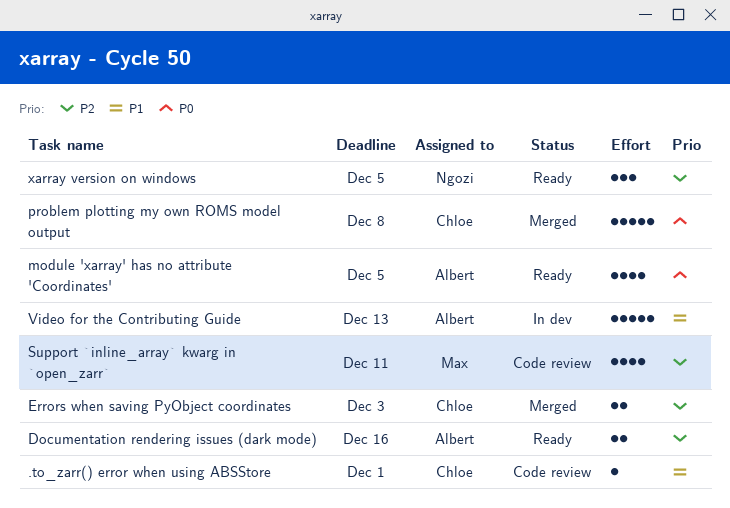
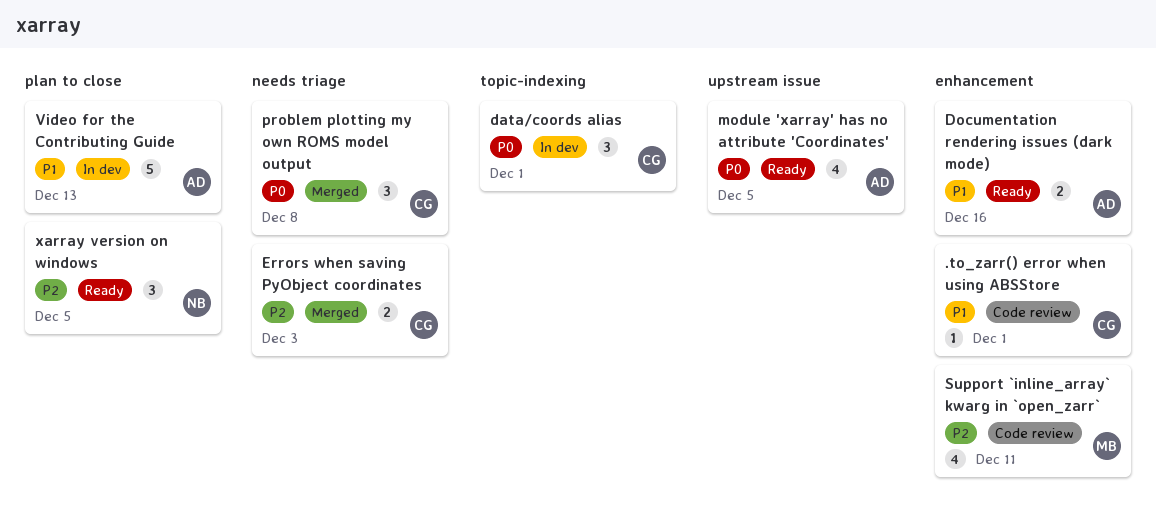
data/coords alias: none -> present
Documentation rendering issues (dark mode), priority: P2 -> P1
problem plotting my own ROMS model output, estimate: 5 -> 3

